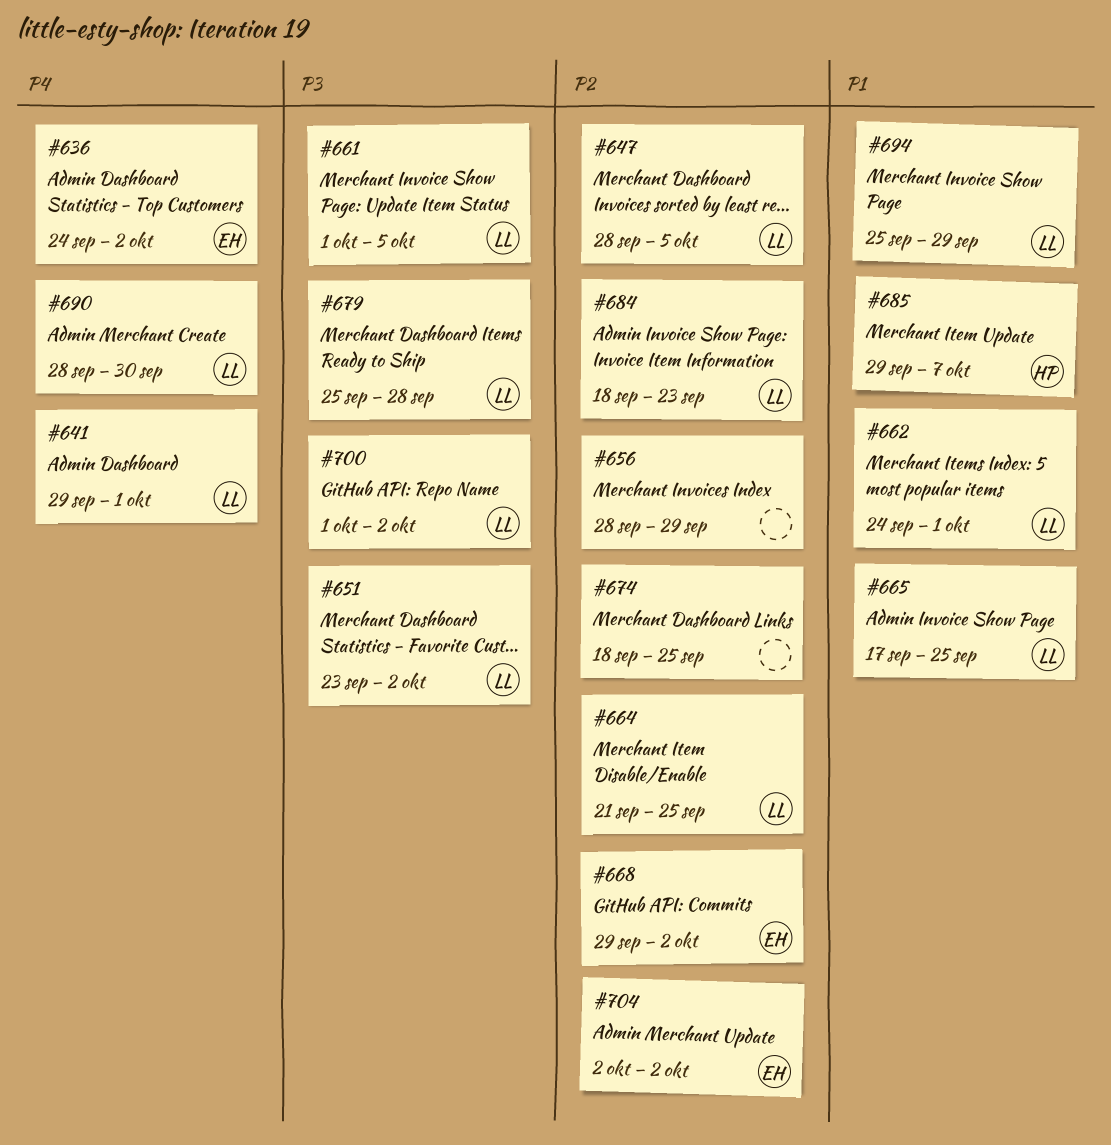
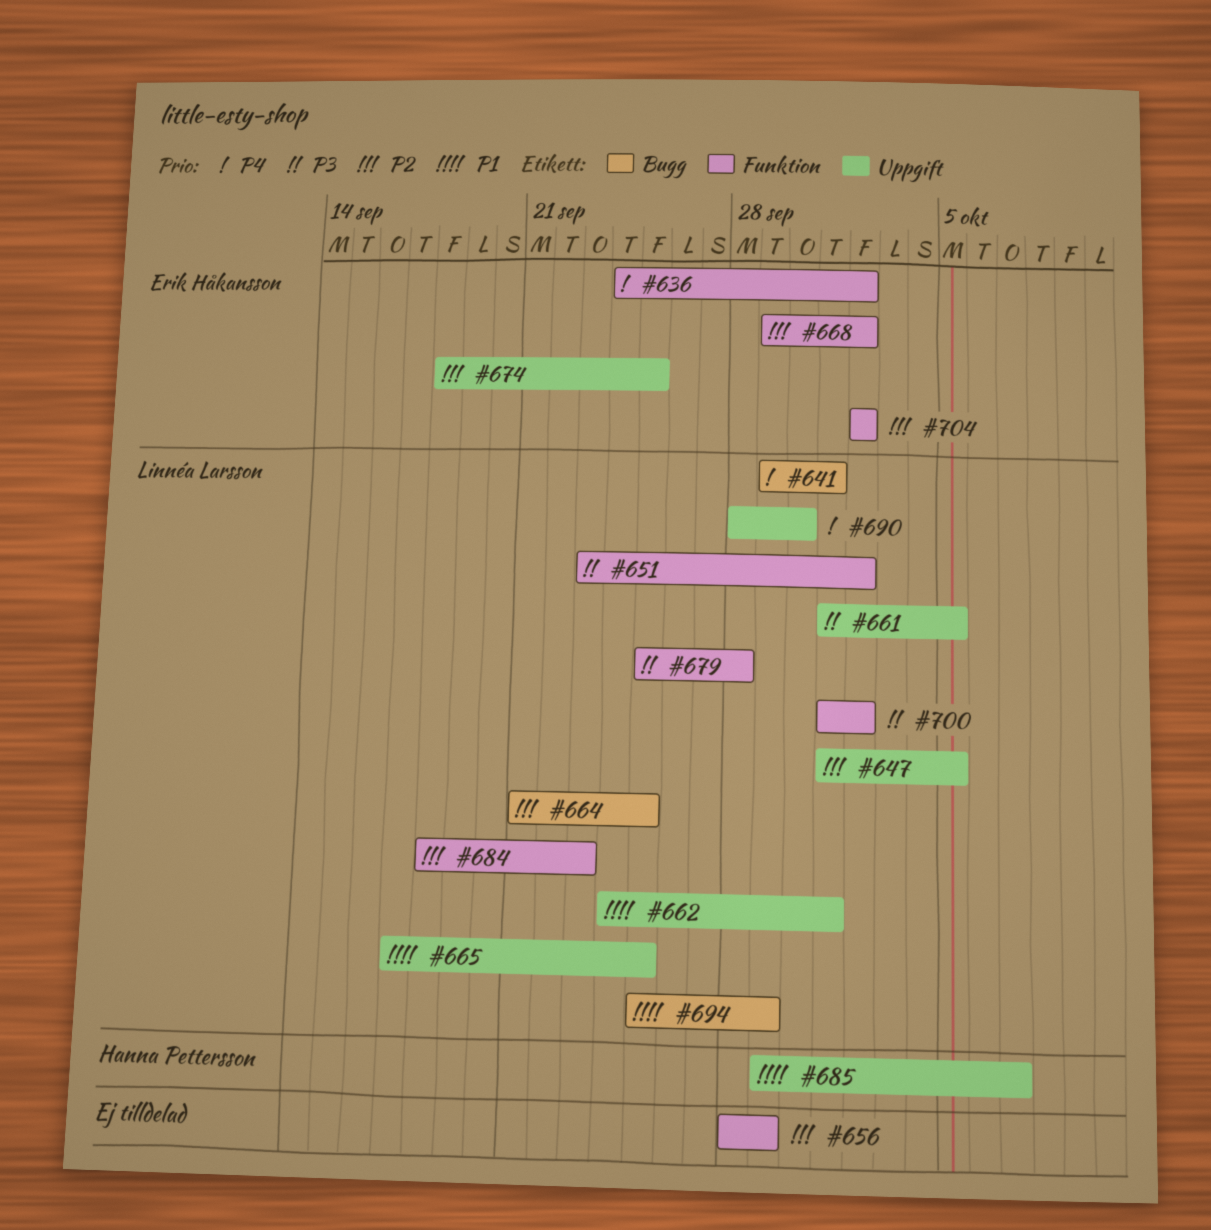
#647, start: Sep 28 -> Oct 1
#674, owner: none -> Erik Håkansson

